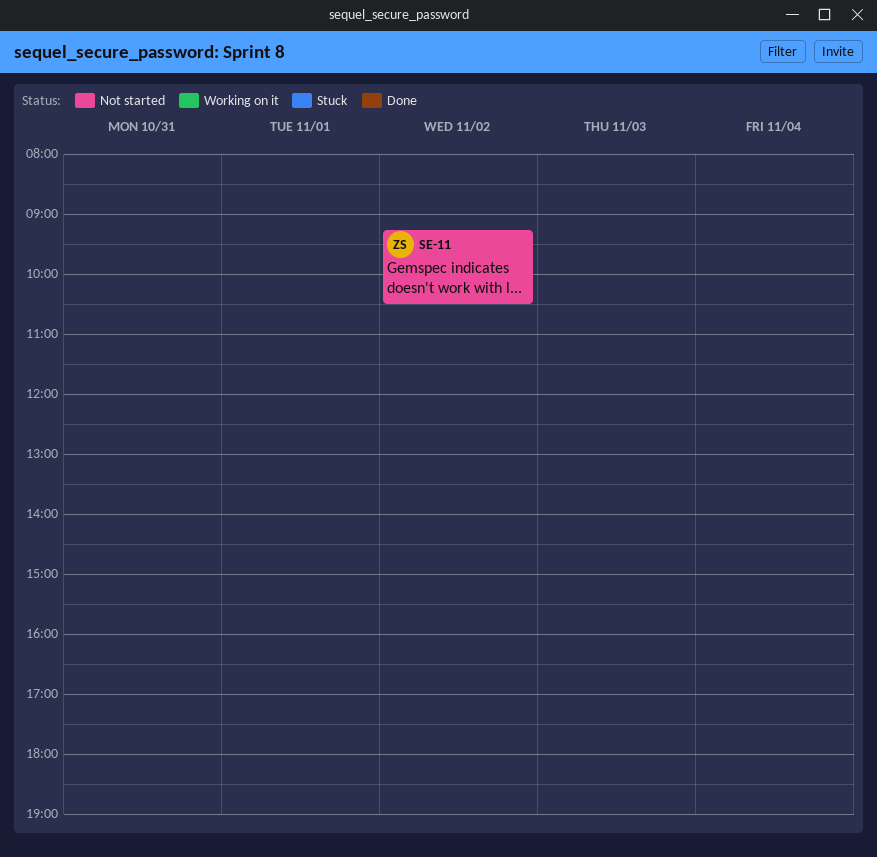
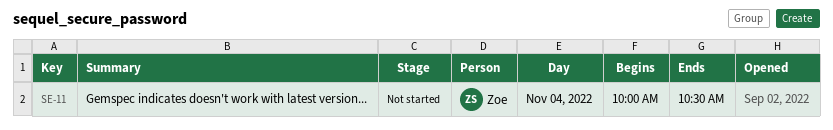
SE-11, day: Nov 2 -> Nov 4
SE-11, begins: 09:15 -> 10:00

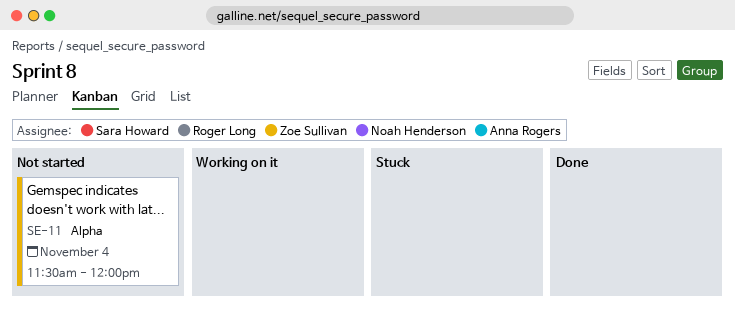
SE-11, begins: 10:00 -> 11:30
SE-11, ends: 10:30 -> 12:00

